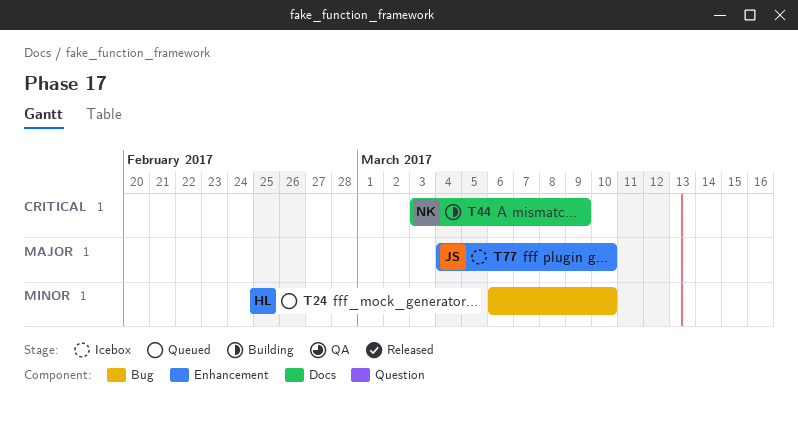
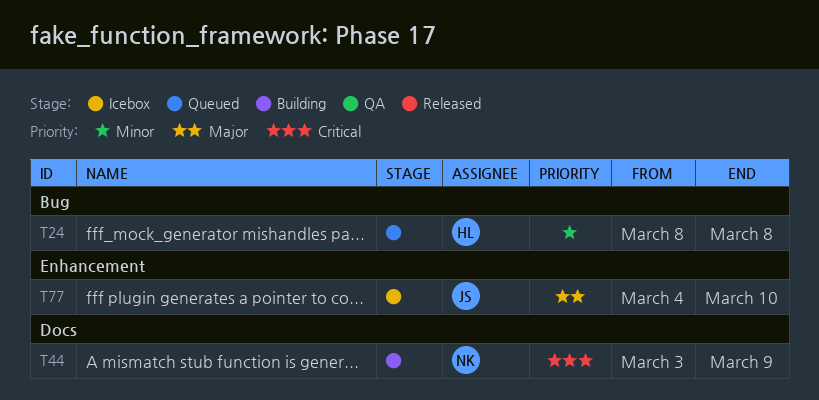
T24, start: Mar 6 -> Mar 8
T24, due: Mar 10 -> Mar 8

